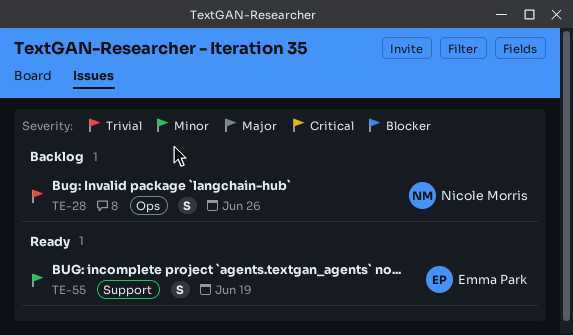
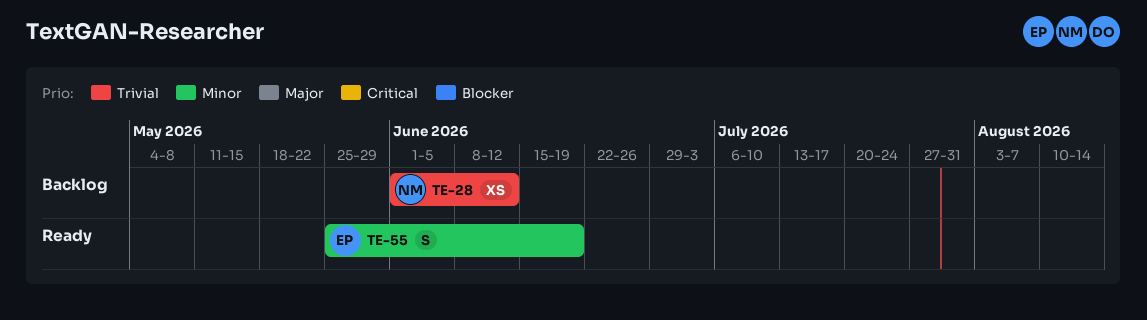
TE-28, estimate: S -> XS
TE-28, due: Jun 26 -> Jun 12

